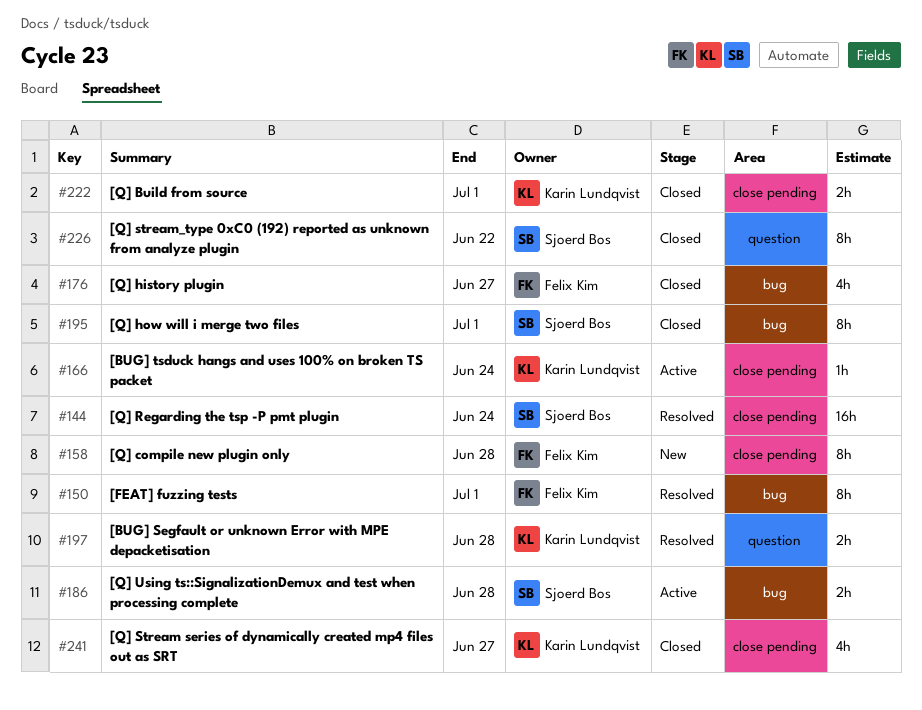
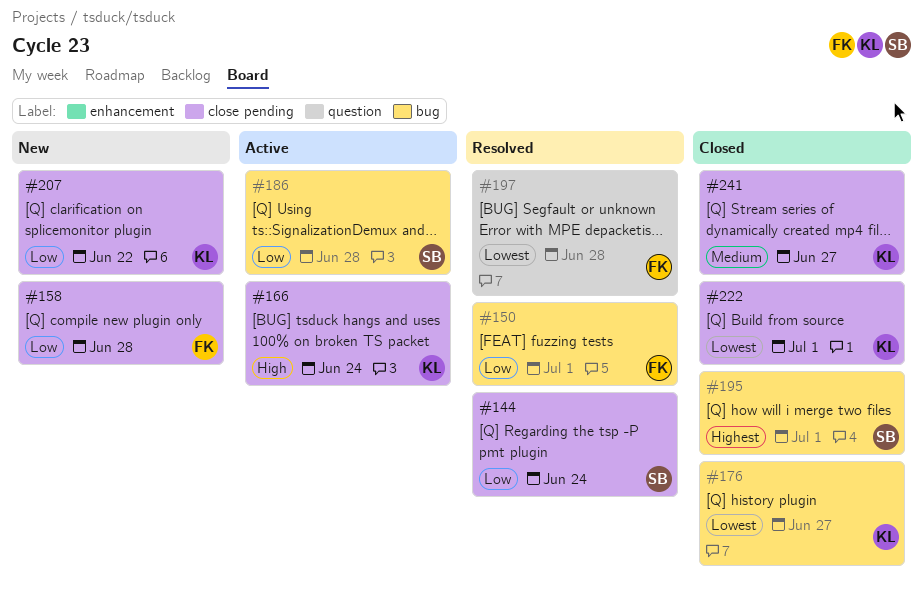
#176, owner: Felix Kim -> Karin Lundqvist
#197, owner: Karin Lundqvist -> Felix Kim
#207: none -> present
#226: present -> none

